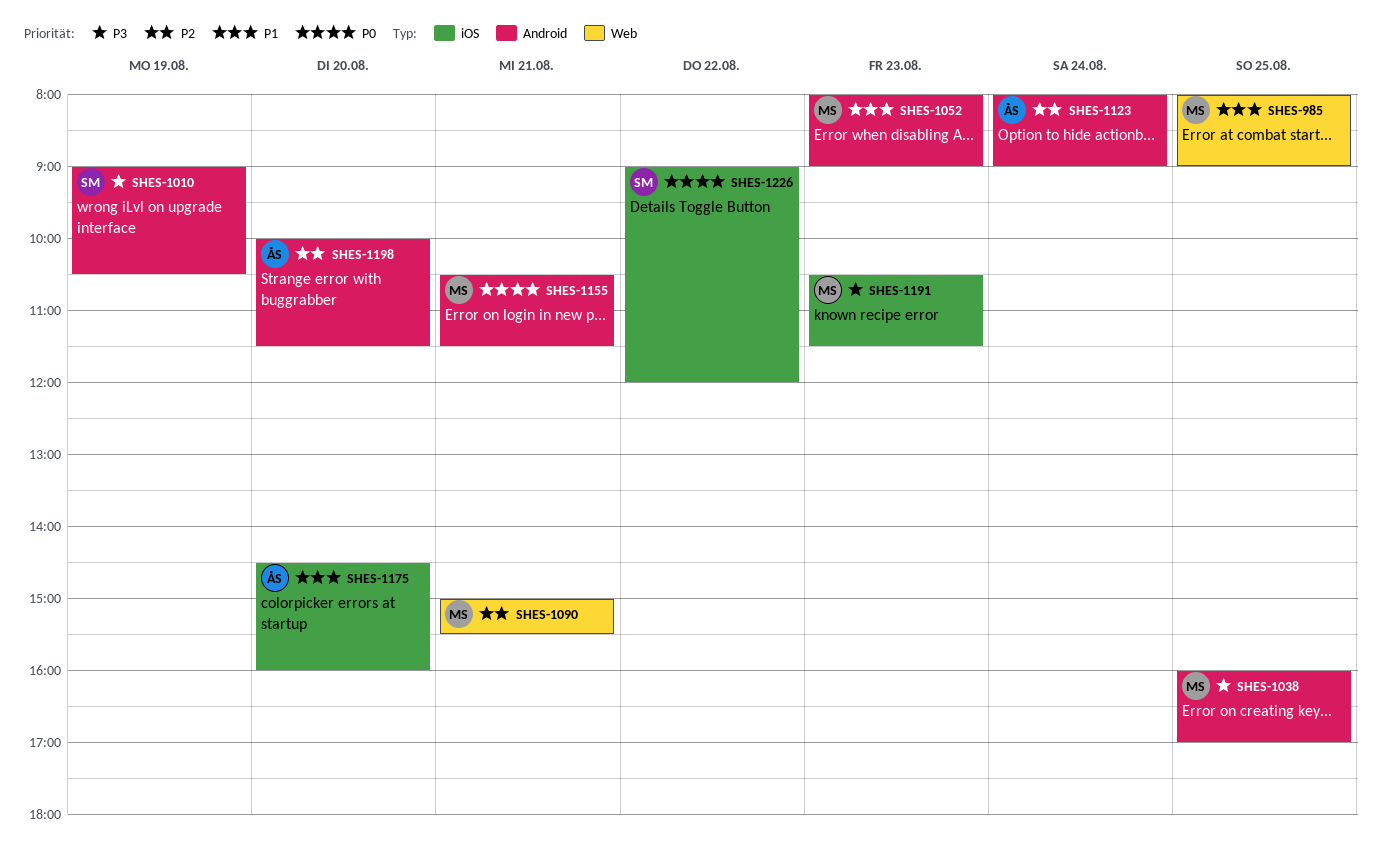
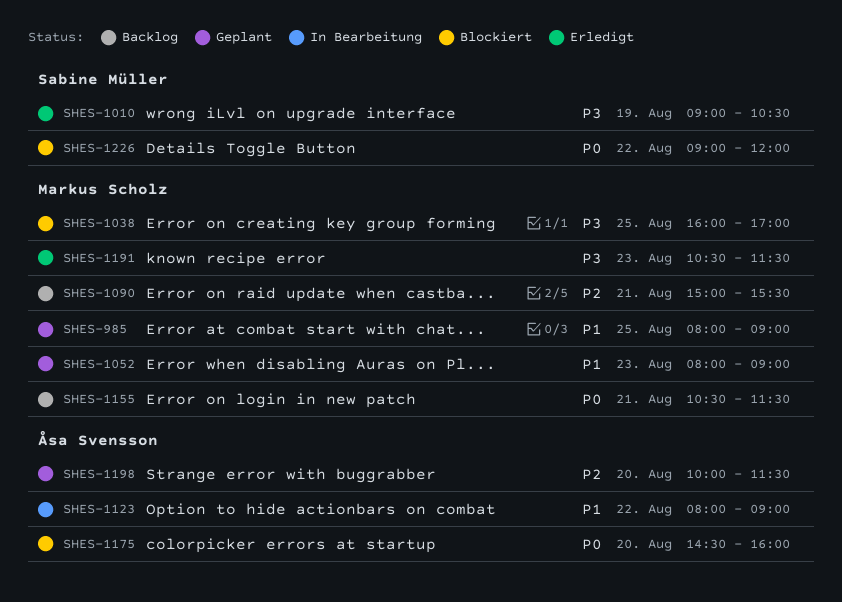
SHES-1123, priority: P2 -> P1
SHES-1123, day: Aug 24 -> Aug 22
SHES-1175, priority: P1 -> P0

